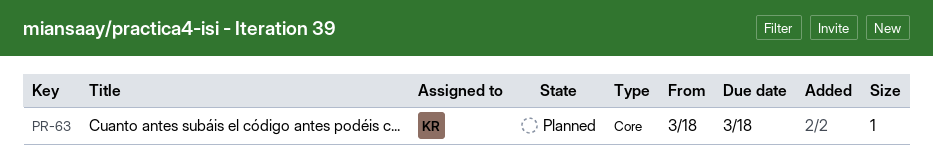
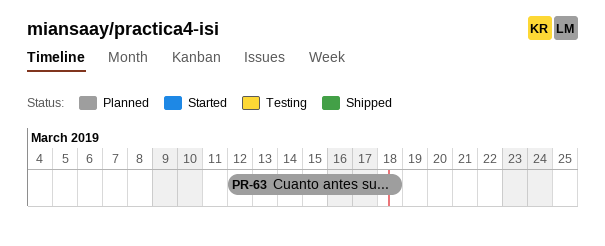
PR-63, start: Mar 18 -> Mar 12

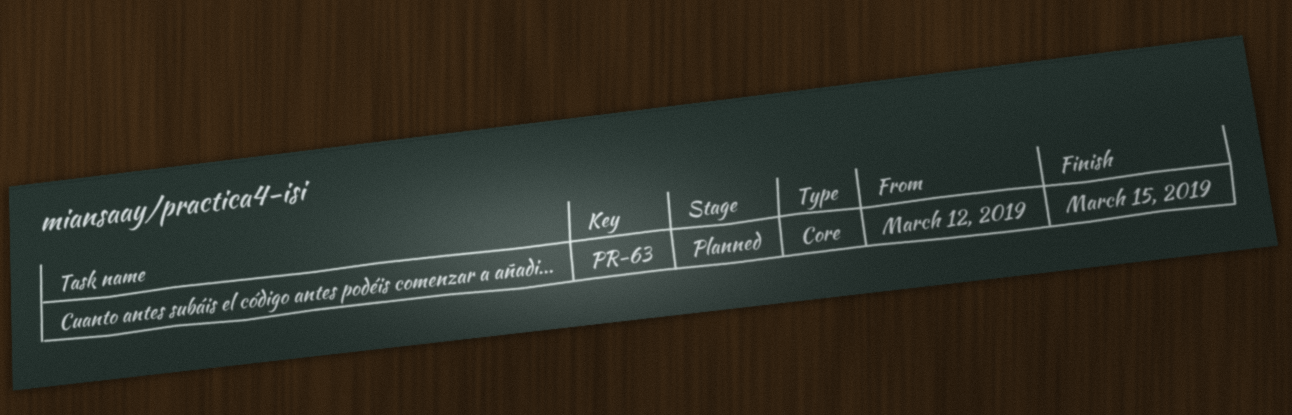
PR-63, due: Mar 18 -> Mar 15

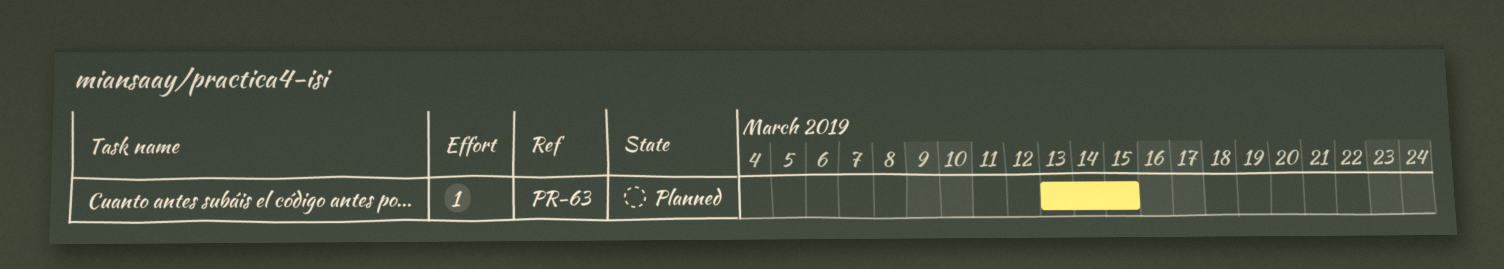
PR-63, start: Mar 12 -> Mar 13

